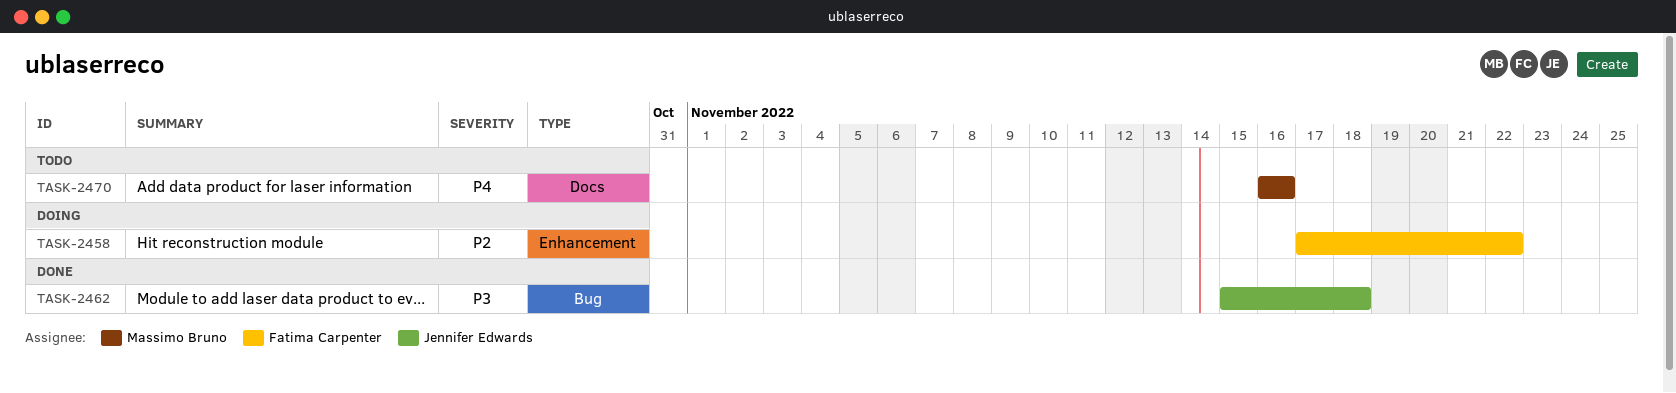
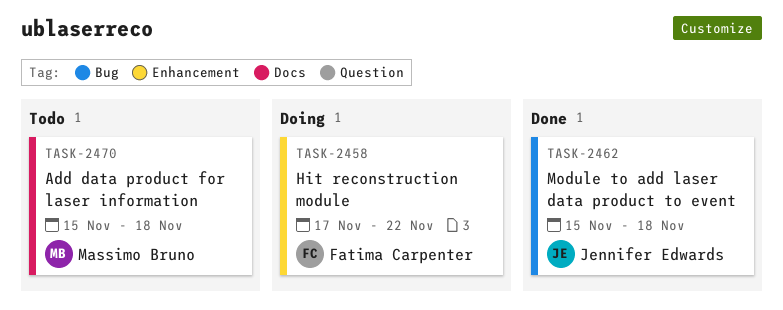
TASK-2470, start: Nov 16 -> Nov 15
TASK-2470, due: Nov 16 -> Nov 18

